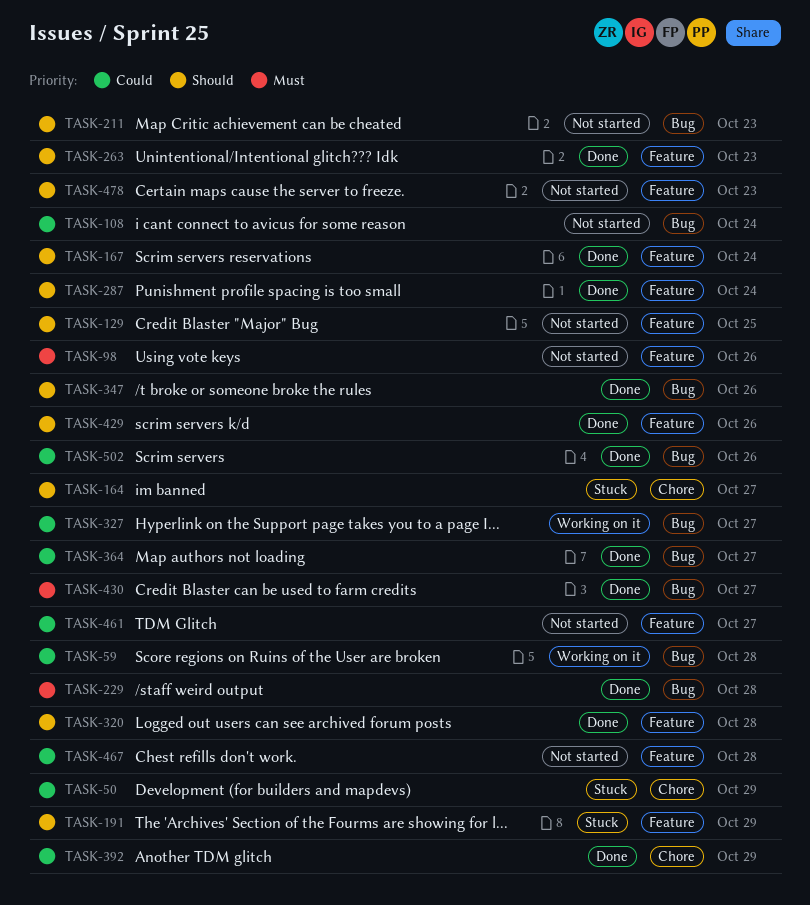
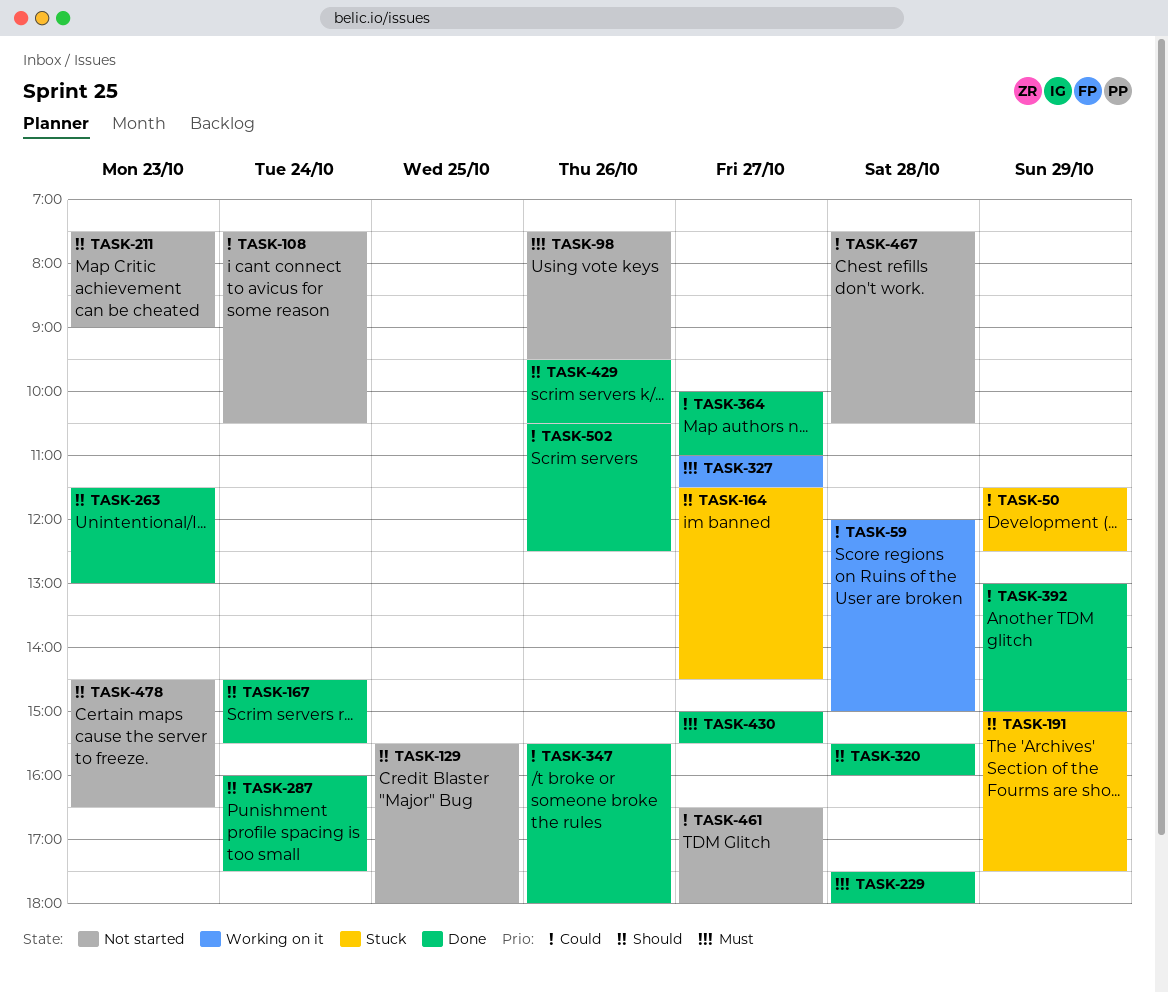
TASK-327, priority: Could -> Must
TASK-347, priority: Should -> Could

